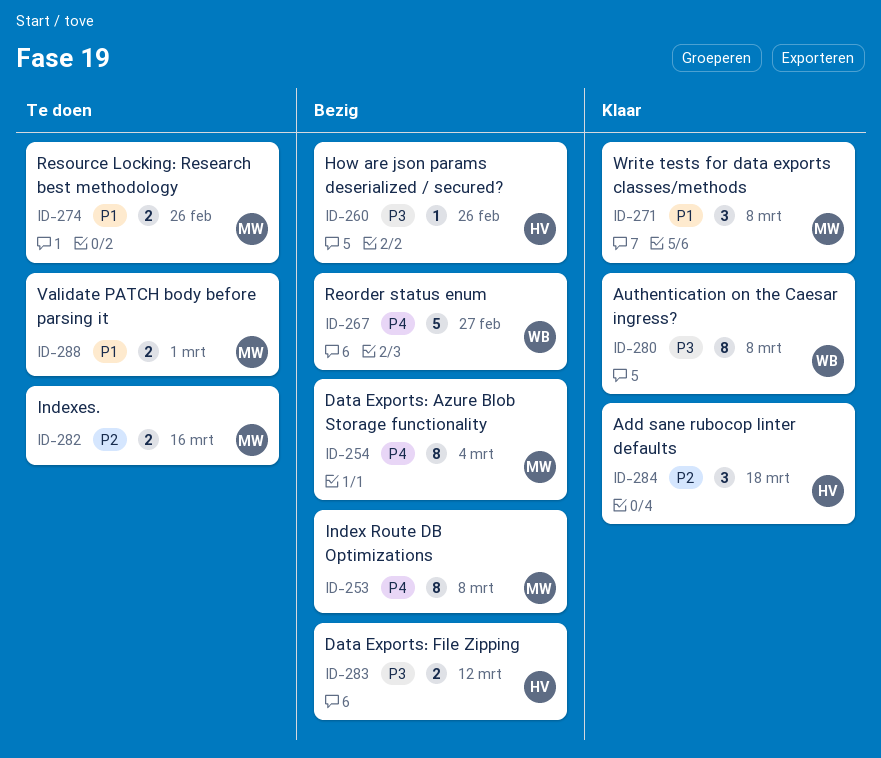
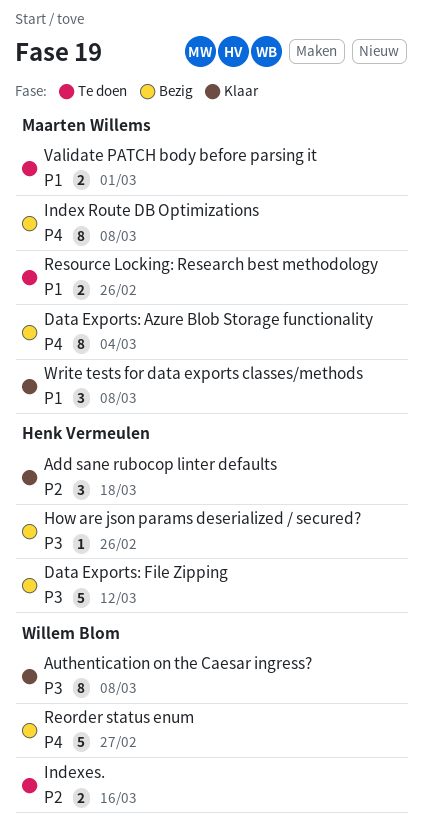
Data Exports: File Zipping, estimate: 2 -> 5
Indexes., owner: Maarten Willems -> Willem Blom

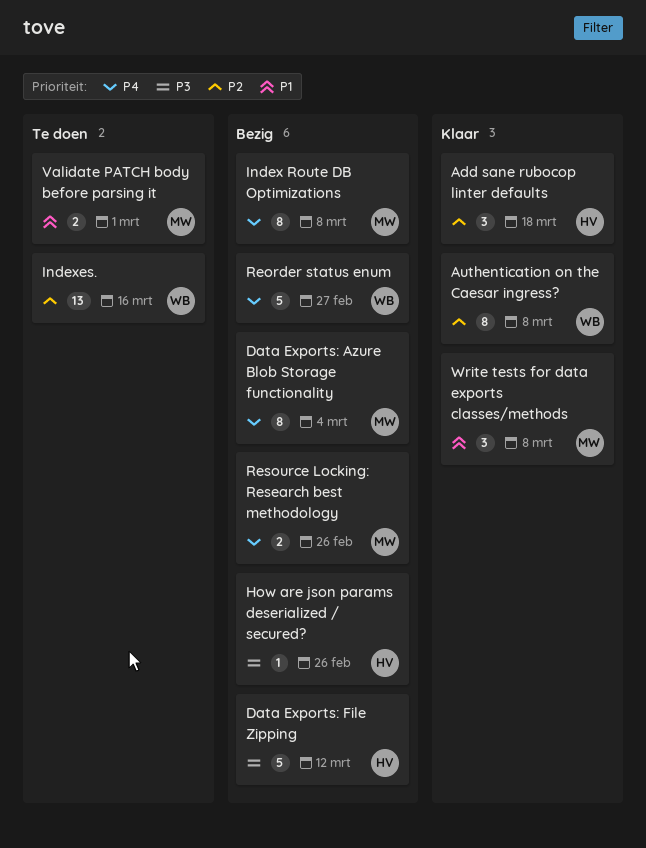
Authentication on the Caesar ingress?, priority: P3 -> P2
Indexes., estimate: 2 -> 13
Resource Locking: Research best methodology, status: Te doen -> Bezig
Resource Locking: Research best methodology, priority: P1 -> P4

